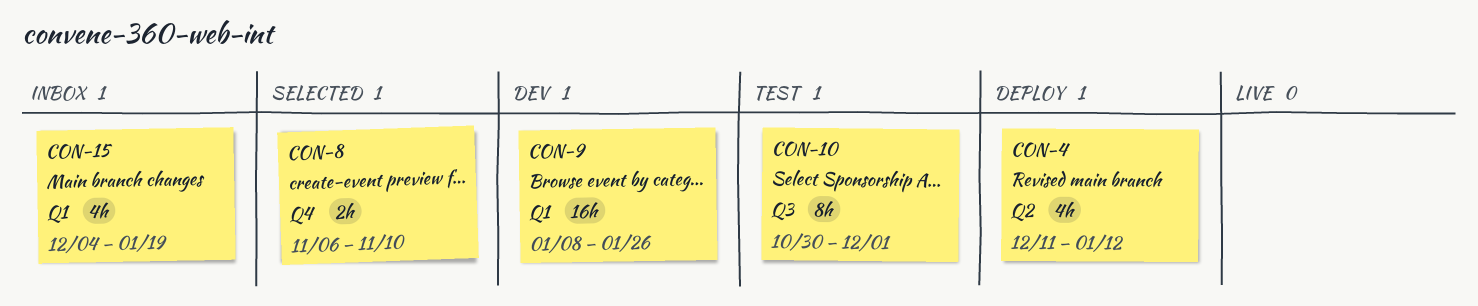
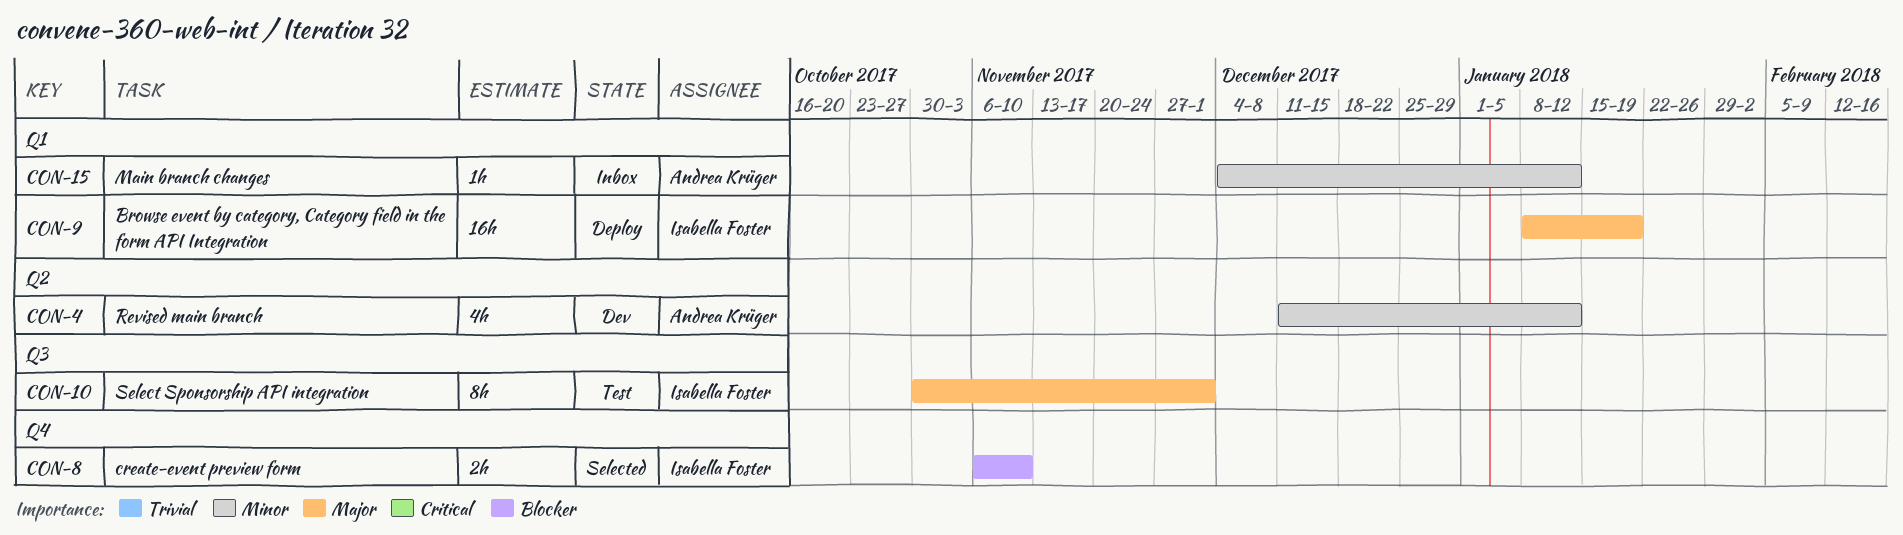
CON-4, status: Deploy -> Dev
CON-9, status: Dev -> Deploy
CON-9, due: Jan 26 -> Jan 19
CON-15, estimate: 4h -> 1h
CON-15, due: Jan 19 -> Jan 12

